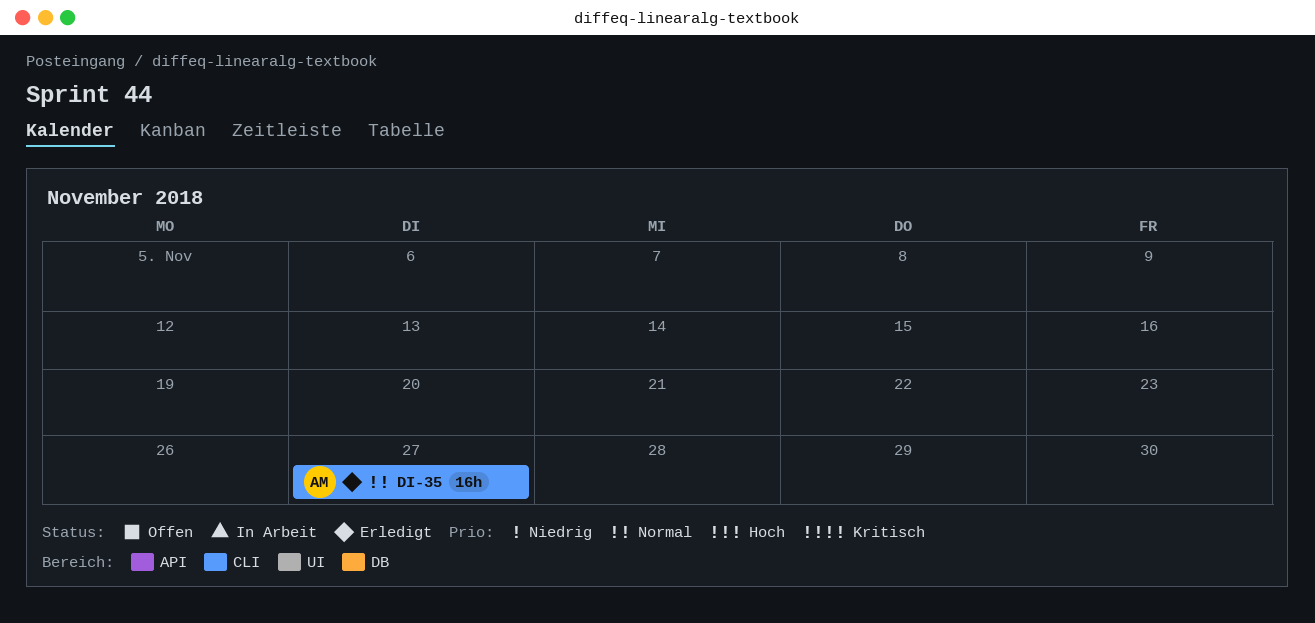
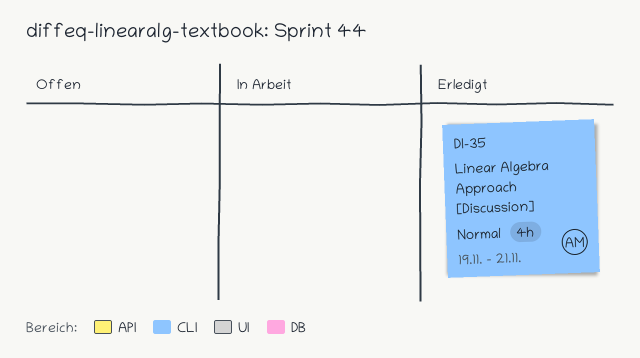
DI-35, estimate: 16h -> 4h
DI-35, start: Nov 27 -> Nov 19
DI-35, due: Nov 27 -> Nov 21

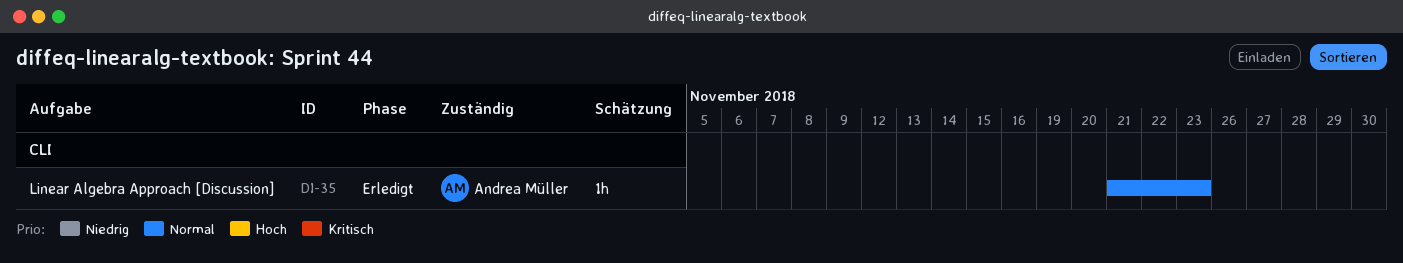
DI-35, estimate: 4h -> 1h
DI-35, start: Nov 19 -> Nov 21
DI-35, due: Nov 21 -> Nov 23

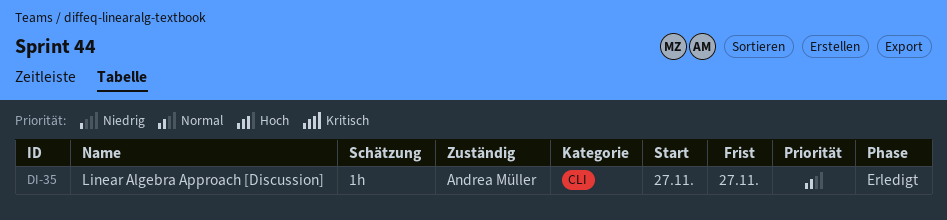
DI-35, start: Nov 21 -> Nov 27
DI-35, due: Nov 23 -> Nov 27

